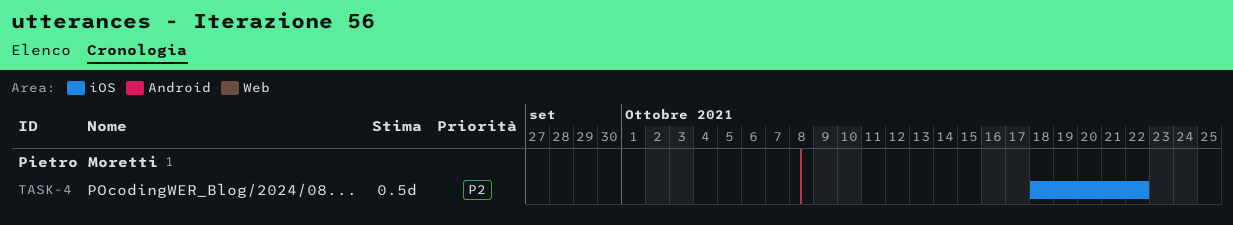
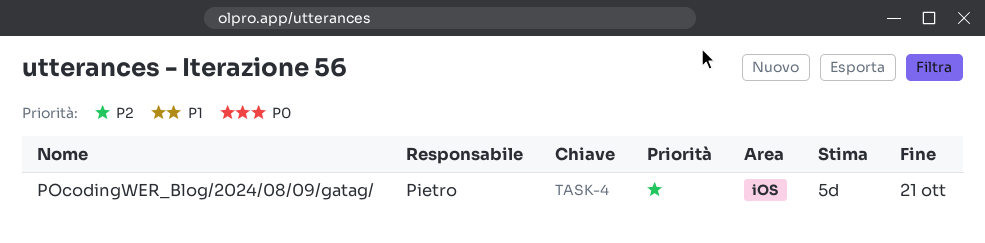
TASK-4, estimate: 0.5d -> 5d
TASK-4, due: Oct 22 -> Oct 21

